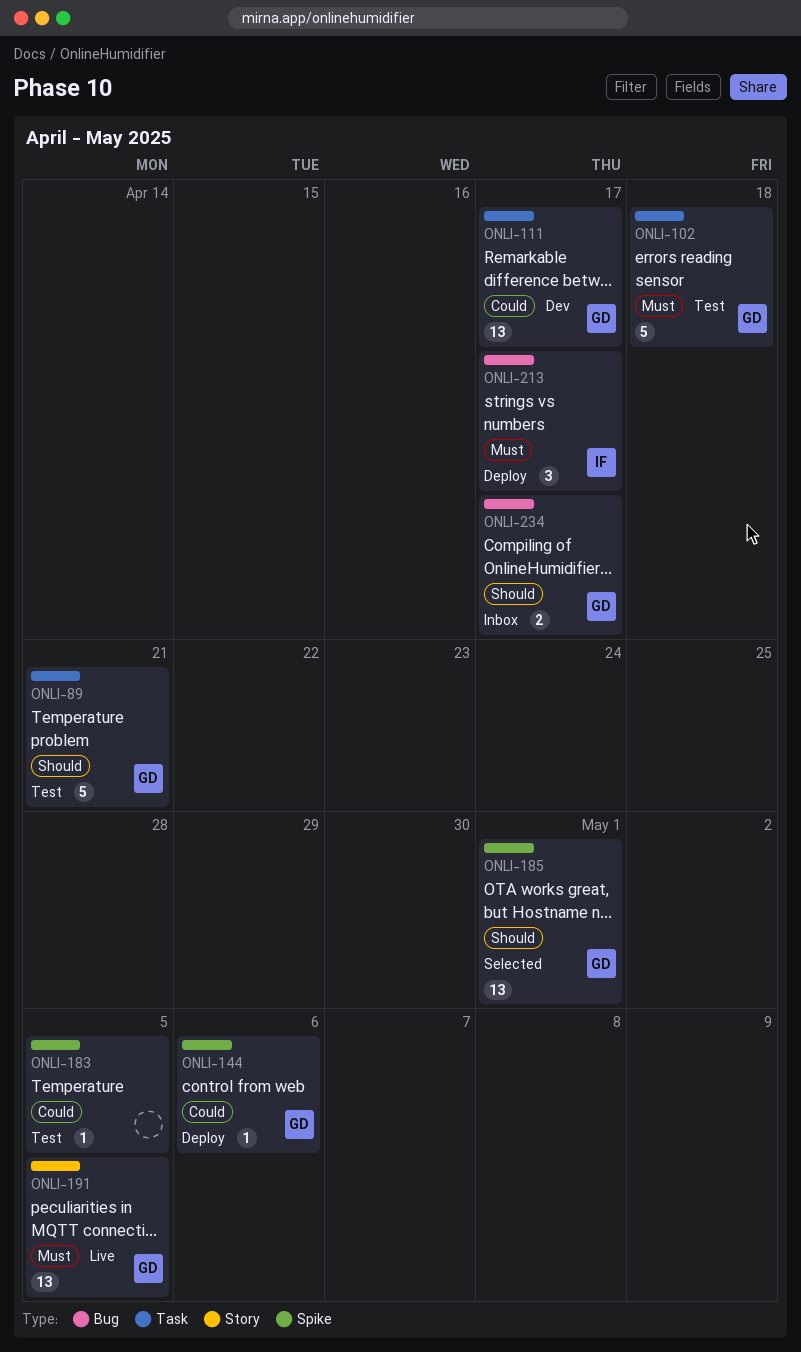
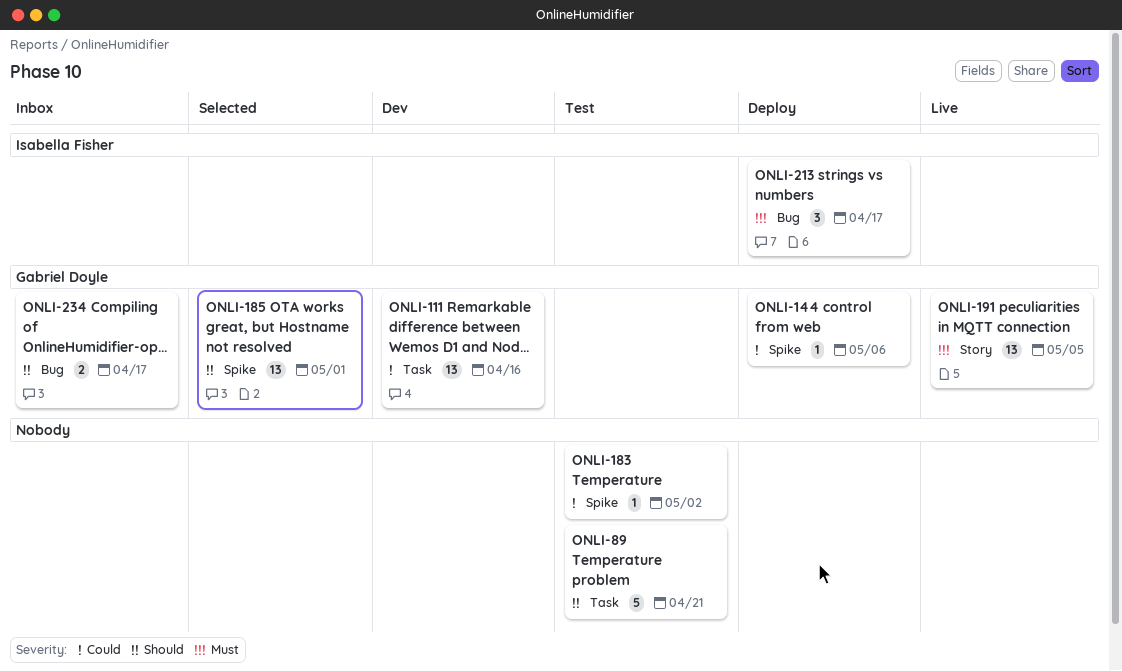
ONLI-89, owner: Gabriel Doyle -> none
ONLI-102: present -> none
ONLI-111, due: Apr 17 -> Apr 16
ONLI-183, due: May 5 -> May 2

